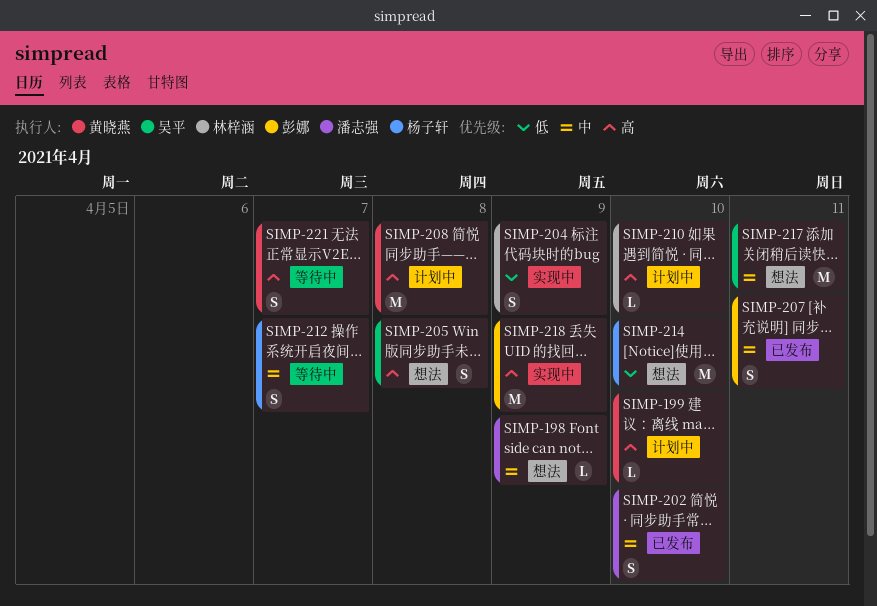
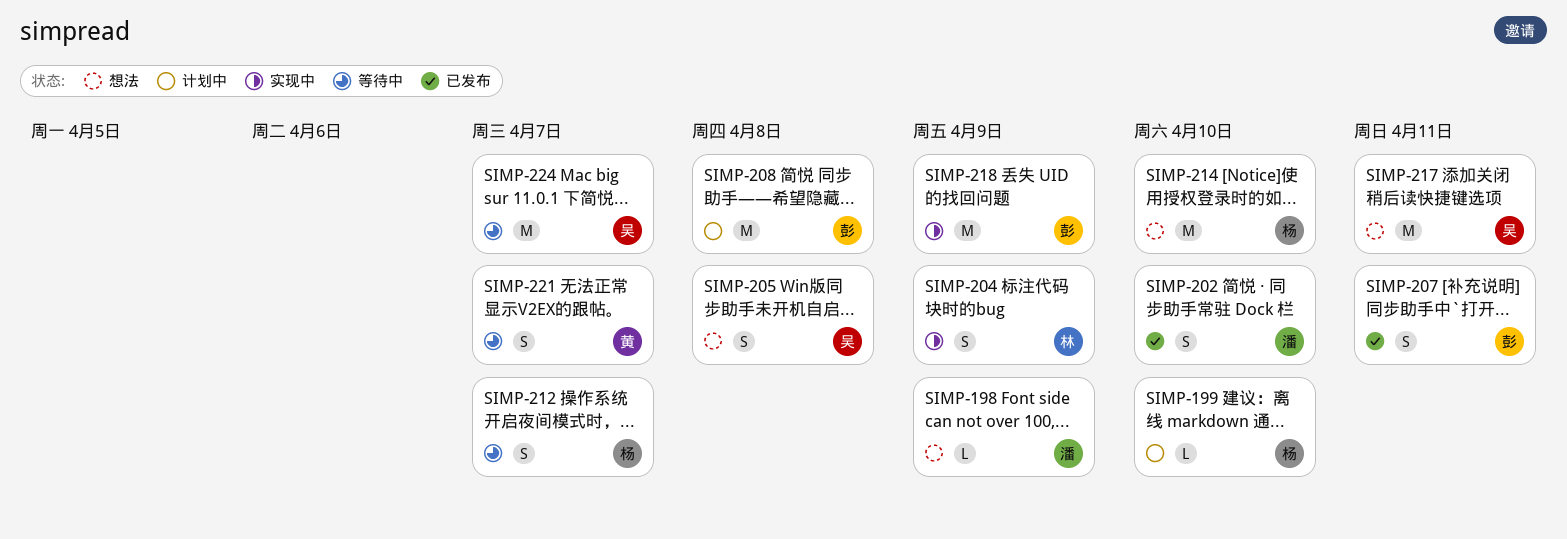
SIMP-199, owner: 黄晓燕 -> 杨子轩
SIMP-208, owner: 黄晓燕 -> 彭娜
SIMP-210: present -> none
SIMP-224: none -> present

